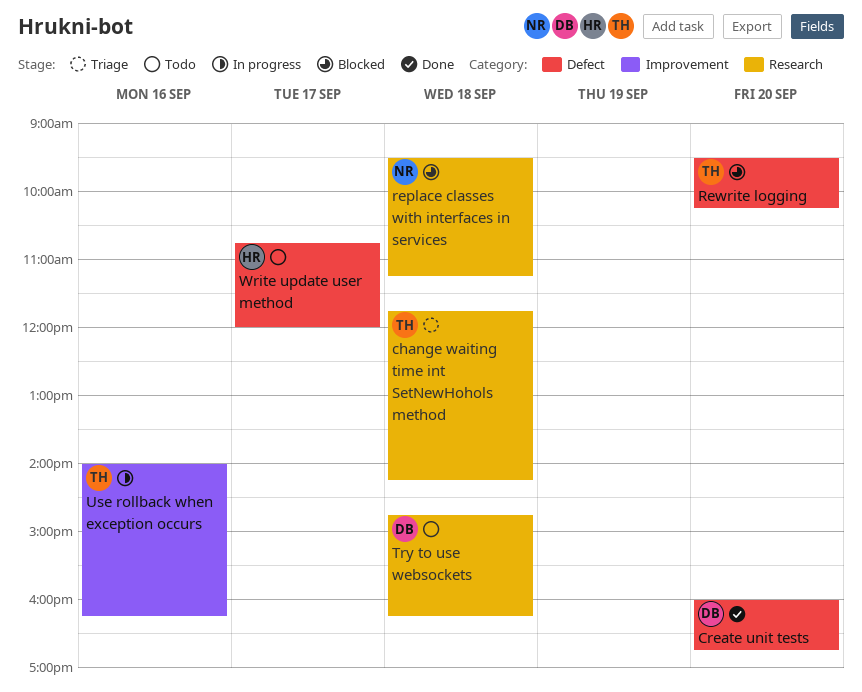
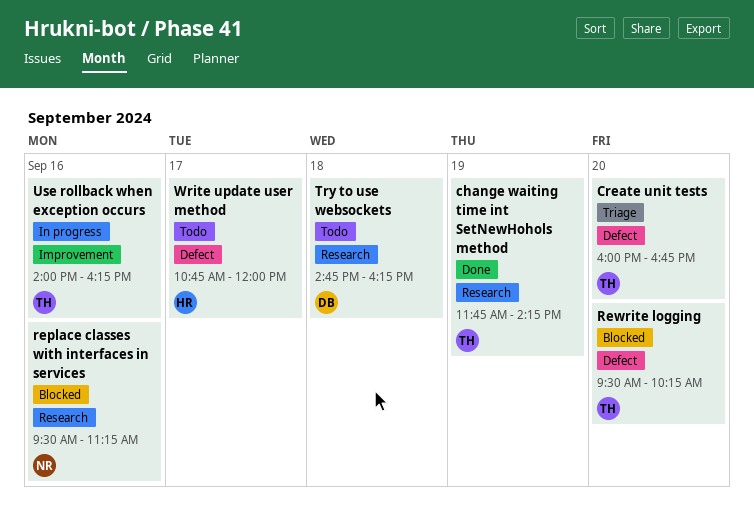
change waiting time int SetNewHohols method, status: Triage -> Done
change waiting time int SetNewHohols method, day: Sep 18 -> Sep 19
Create unit tests, status: Done -> Triage
Create unit tests, owner: DB -> TH
replace classes with interfaces in services, day: Sep 18 -> Sep 16

